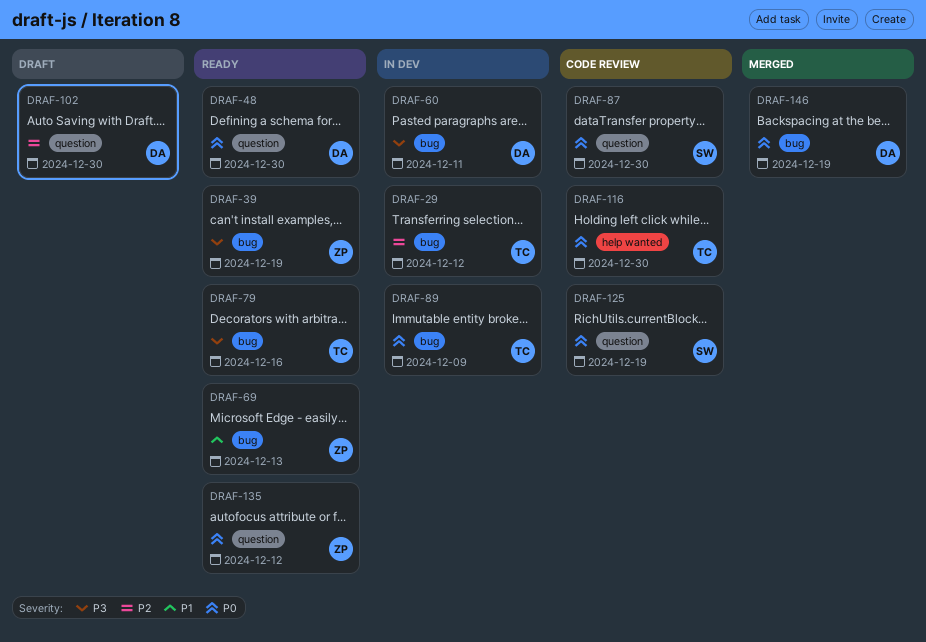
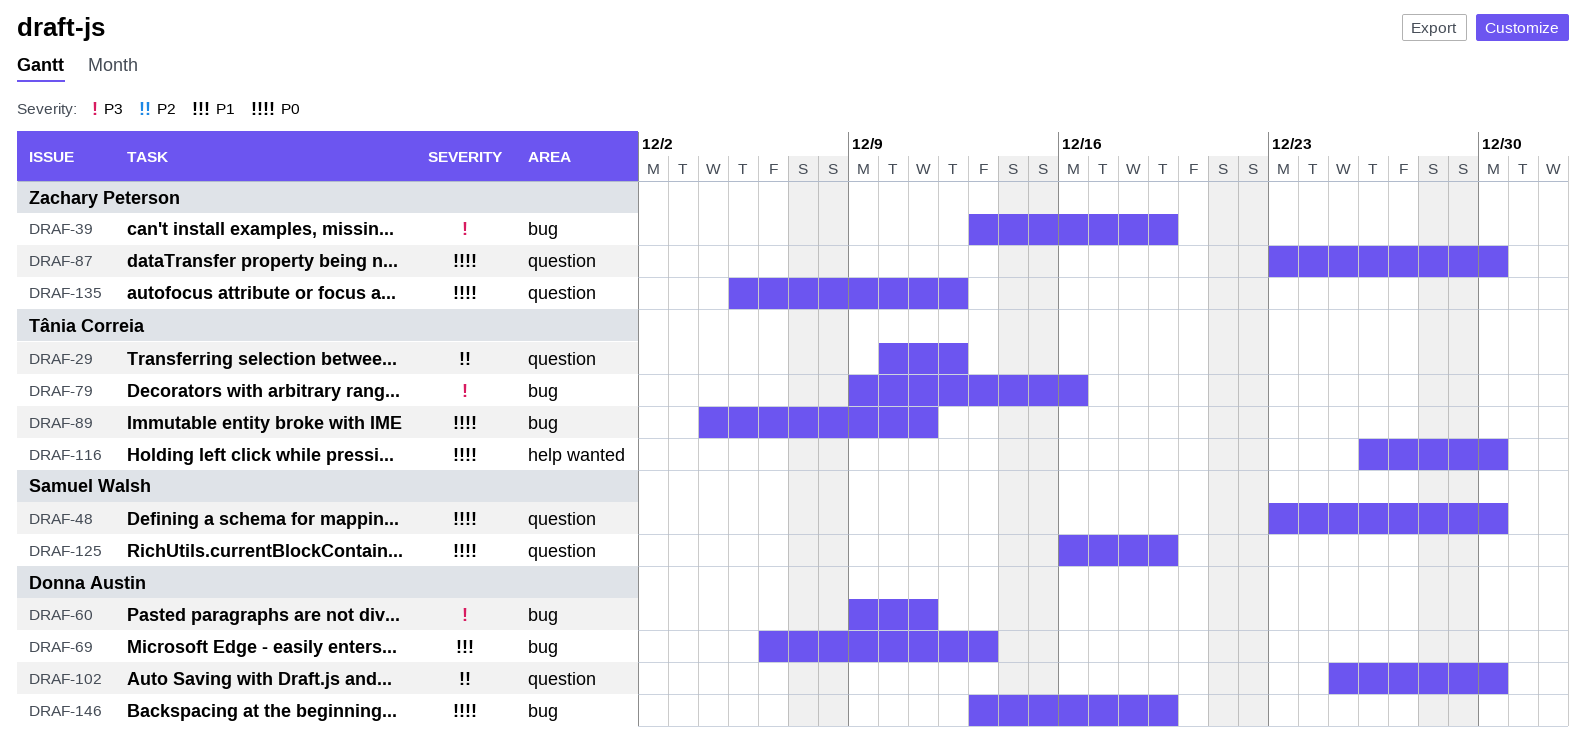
DRAF-29, label: bug -> question
DRAF-48, owner: Donna Austin -> Samuel Walsh
DRAF-69, owner: Zachary Peterson -> Donna Austin
DRAF-87, owner: Samuel Walsh -> Zachary Peterson
DRAF-89, due: Dec 9 -> Dec 11

